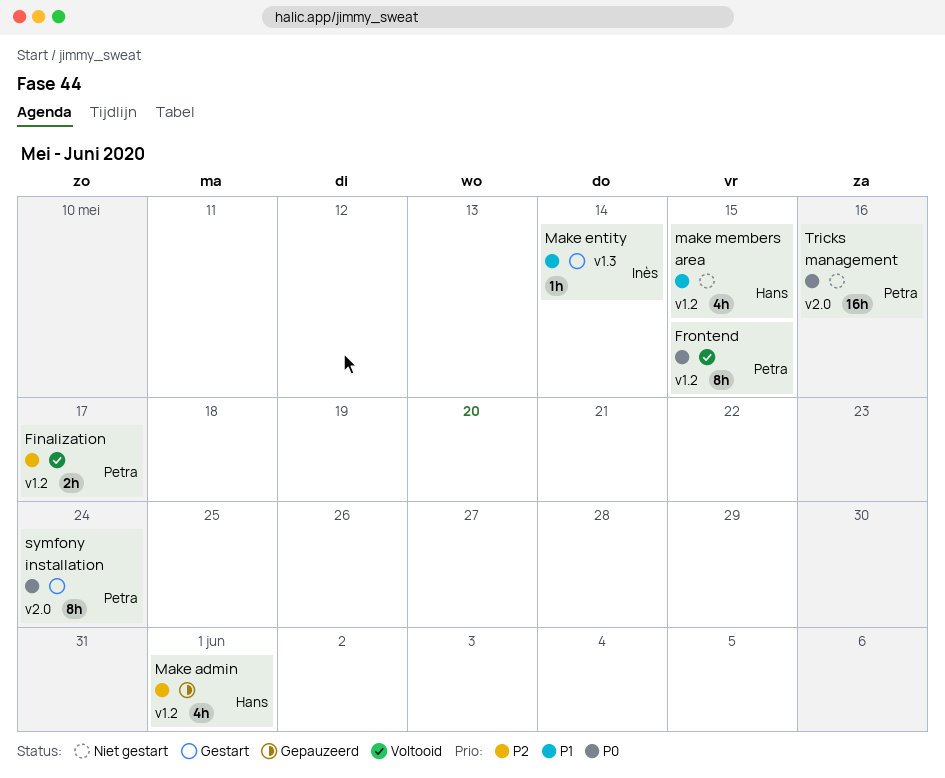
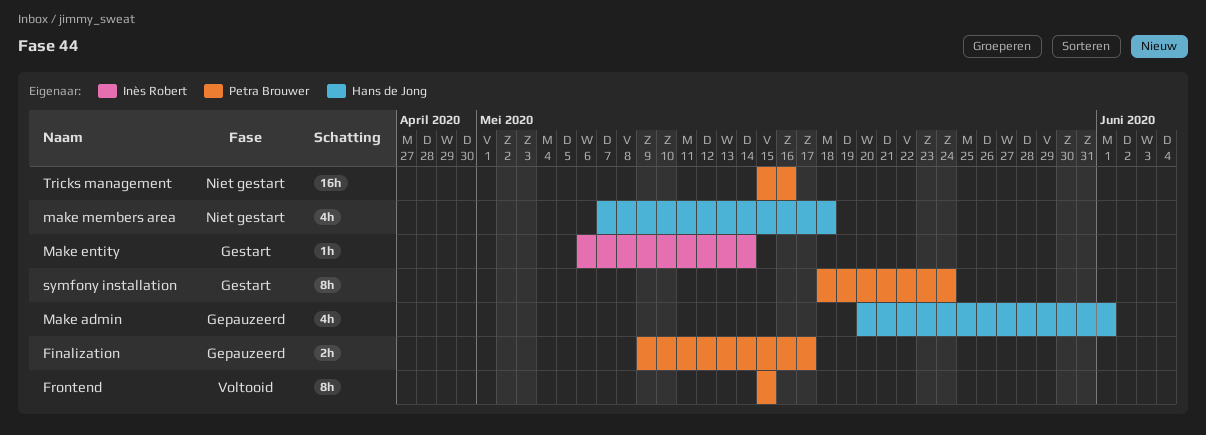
Finalization, status: Voltooid -> Gepauzeerd
make members area, due: May 15 -> May 18

